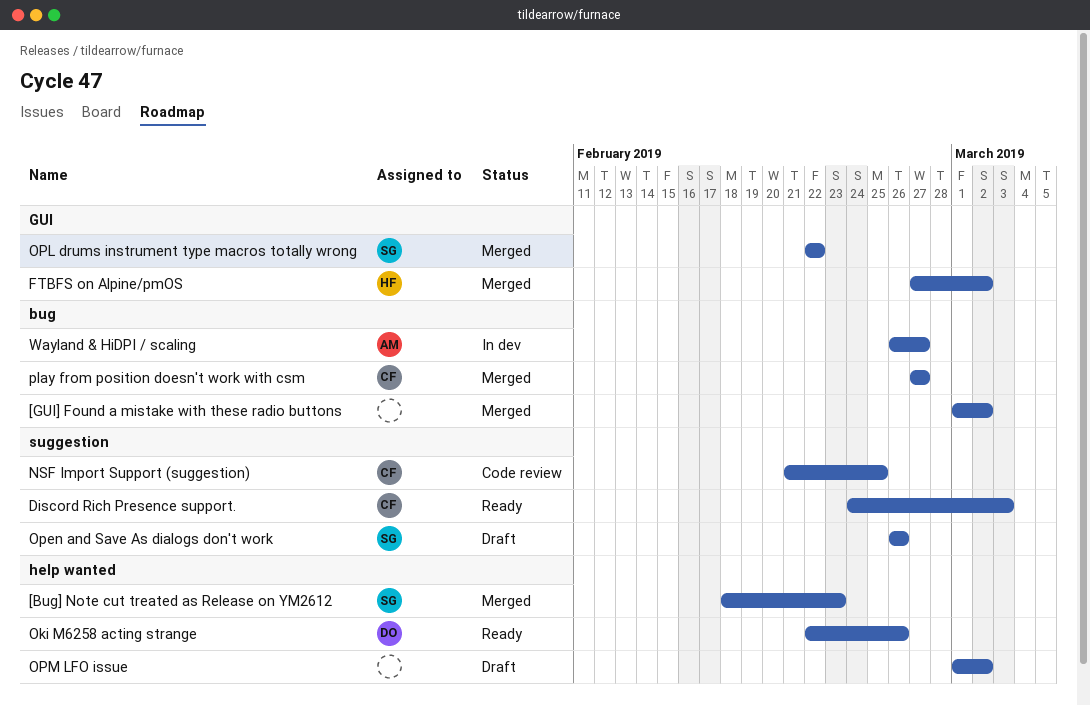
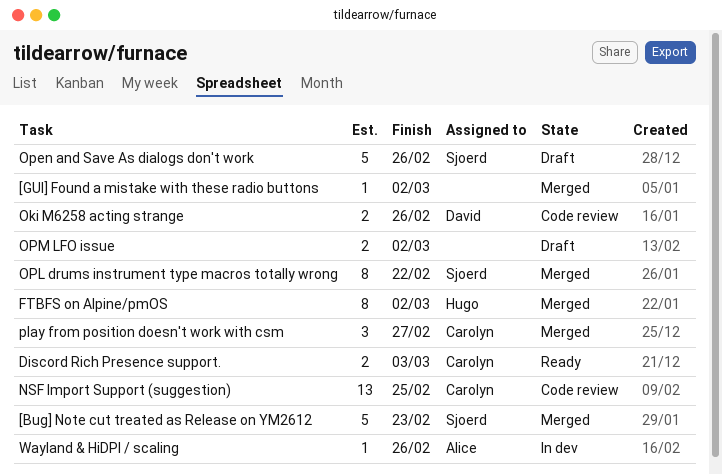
Oki M6258 acting strange, status: Ready -> Code review
Wayland & HiDPI / scaling, due: Feb 27 -> Feb 26

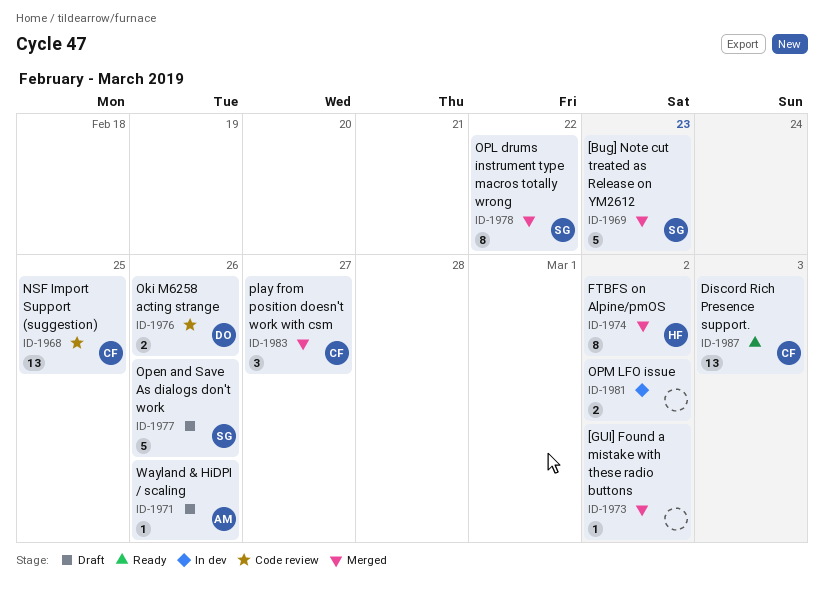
Discord Rich Presence support., estimate: 2 -> 13
OPM LFO issue, status: Draft -> In dev
Wayland & HiDPI / scaling, status: In dev -> Draft

